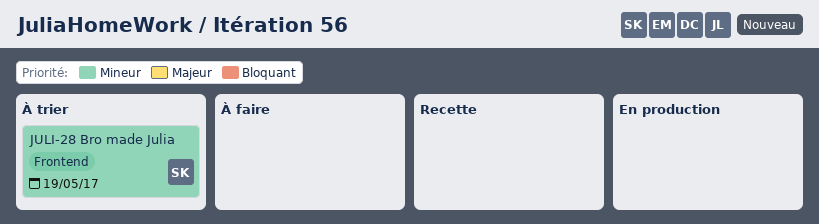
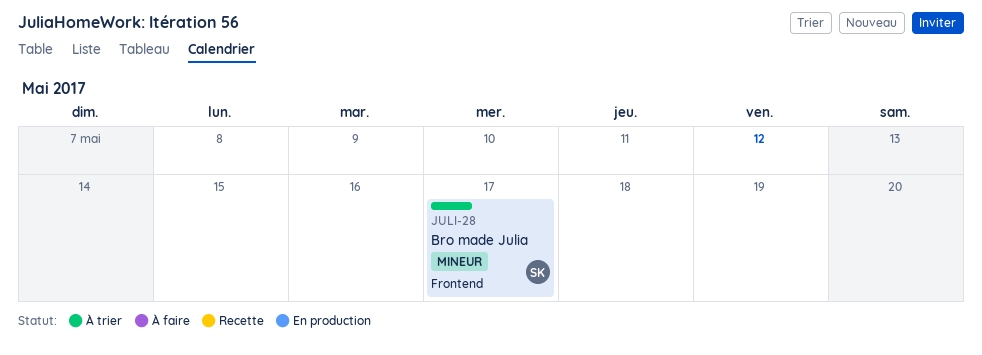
JULI-28, due: May 19 -> May 17

